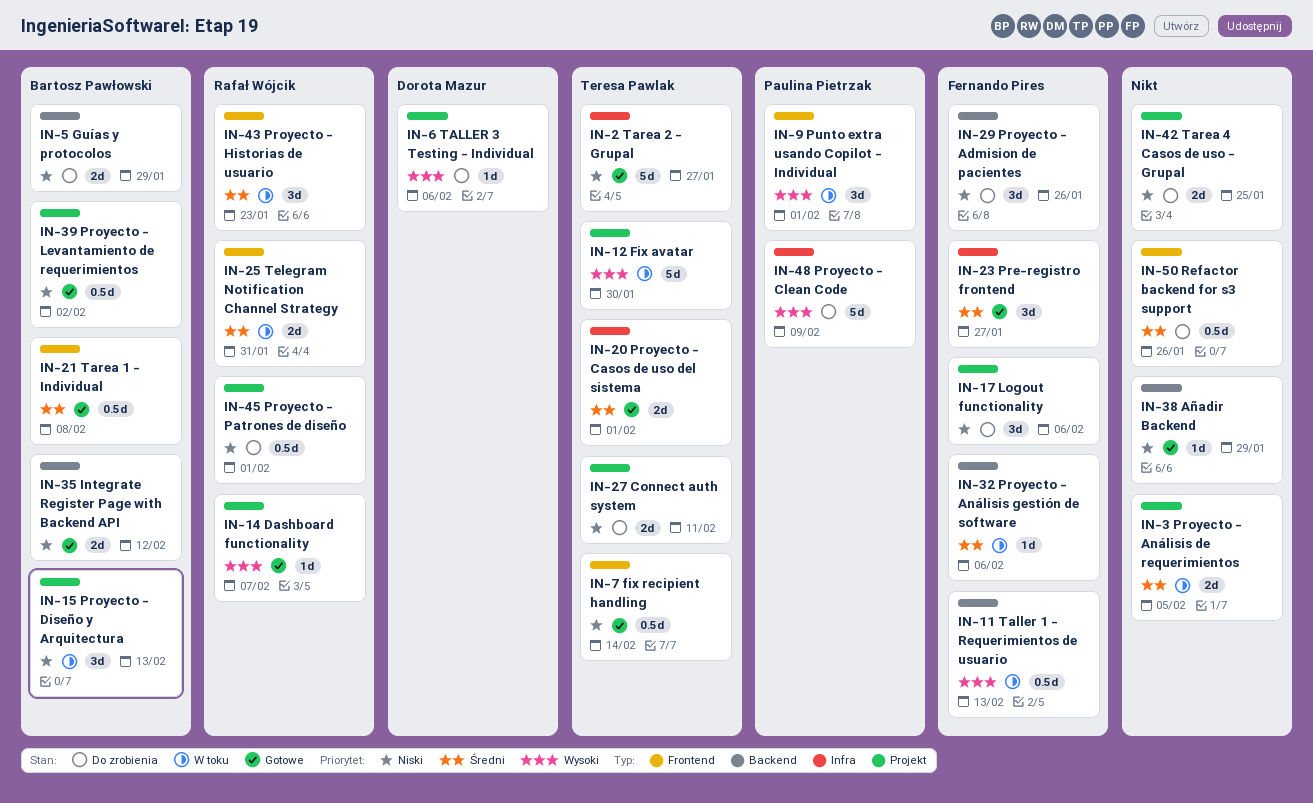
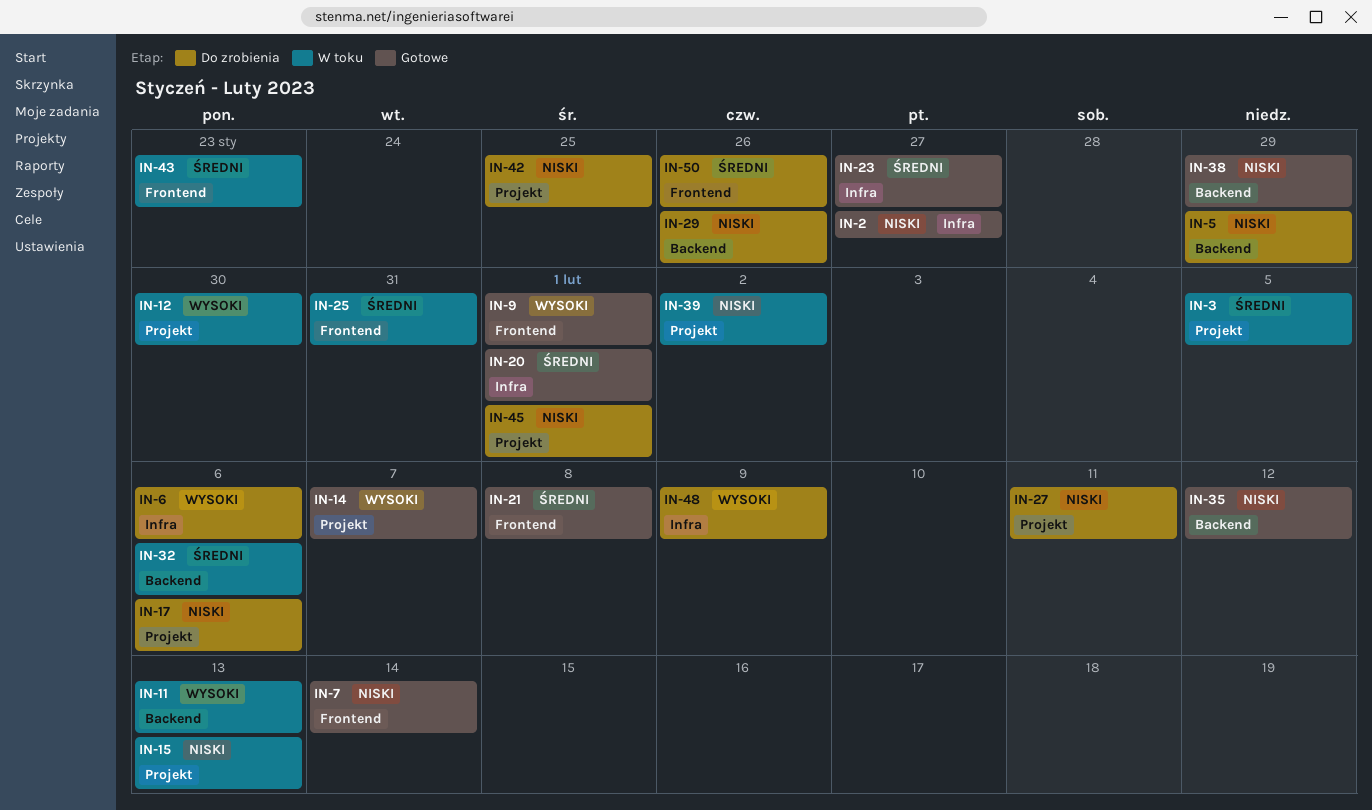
IN-6, label: Projekt -> Infra
IN-9, status: W toku -> Gotowe
IN-39, status: Gotowe -> W toku

